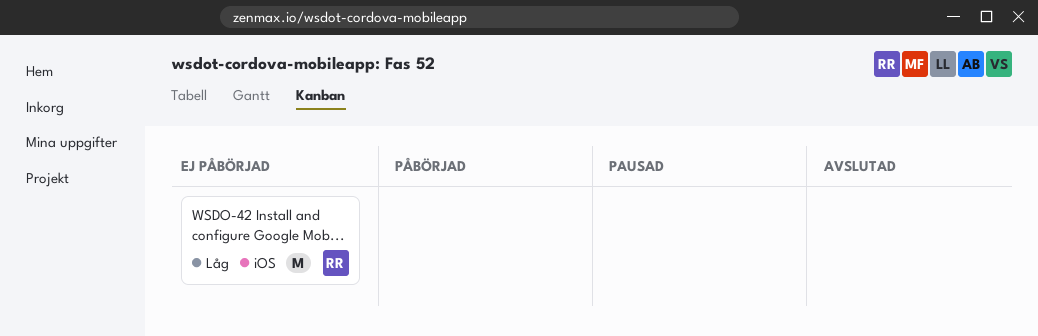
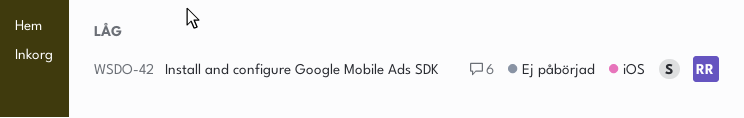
WSDO-42, estimate: M -> S

